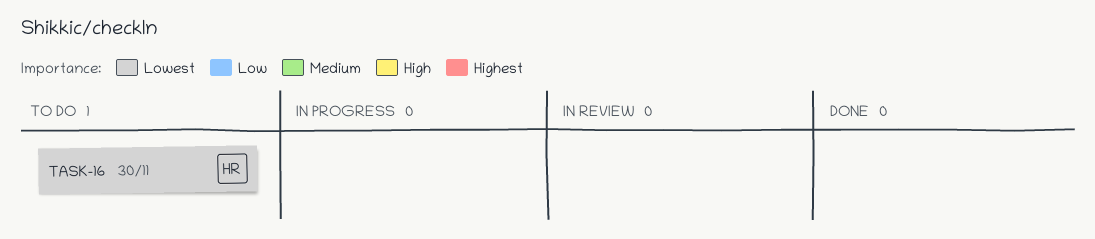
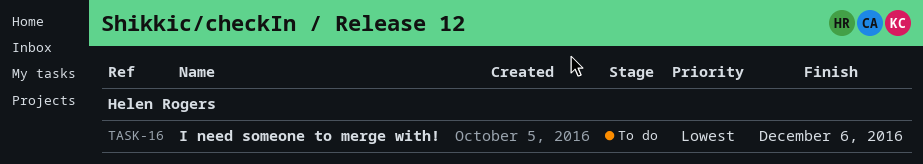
TASK-16, due: Nov 30 -> Dec 6

